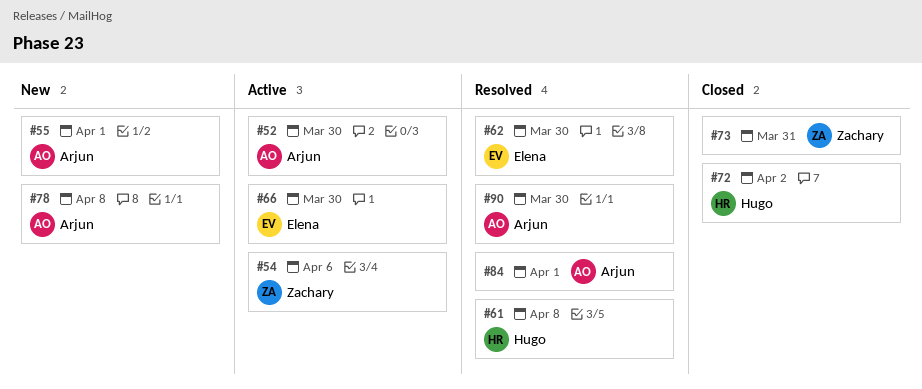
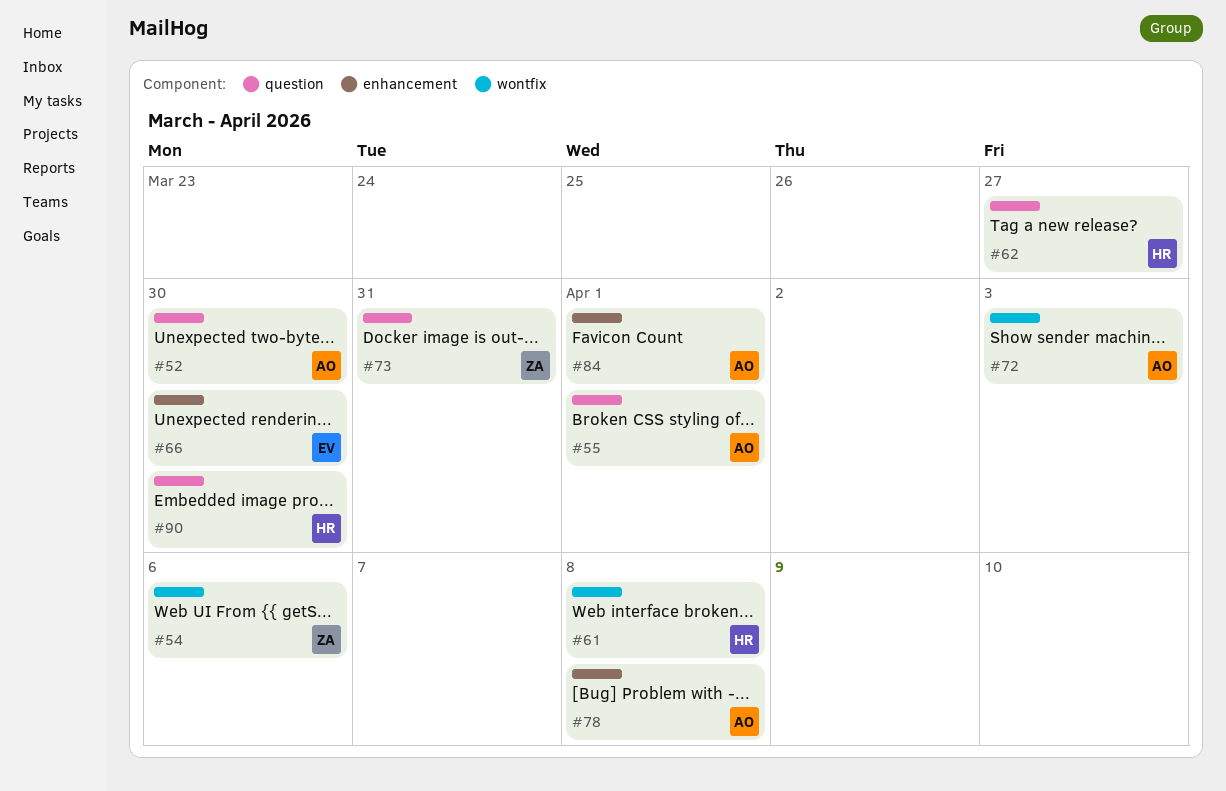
#62, owner: Elena -> Hugo
#62, due: Mar 30 -> Mar 27
#72, owner: Hugo -> Arjun
#72, due: Apr 2 -> Apr 3
#90, owner: Arjun -> Hugo

